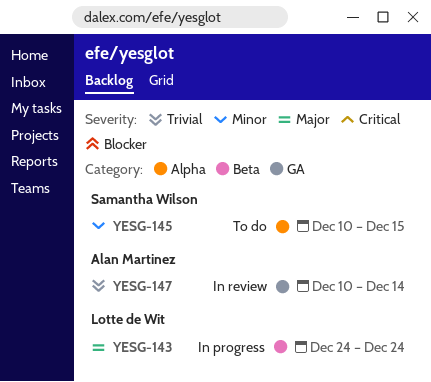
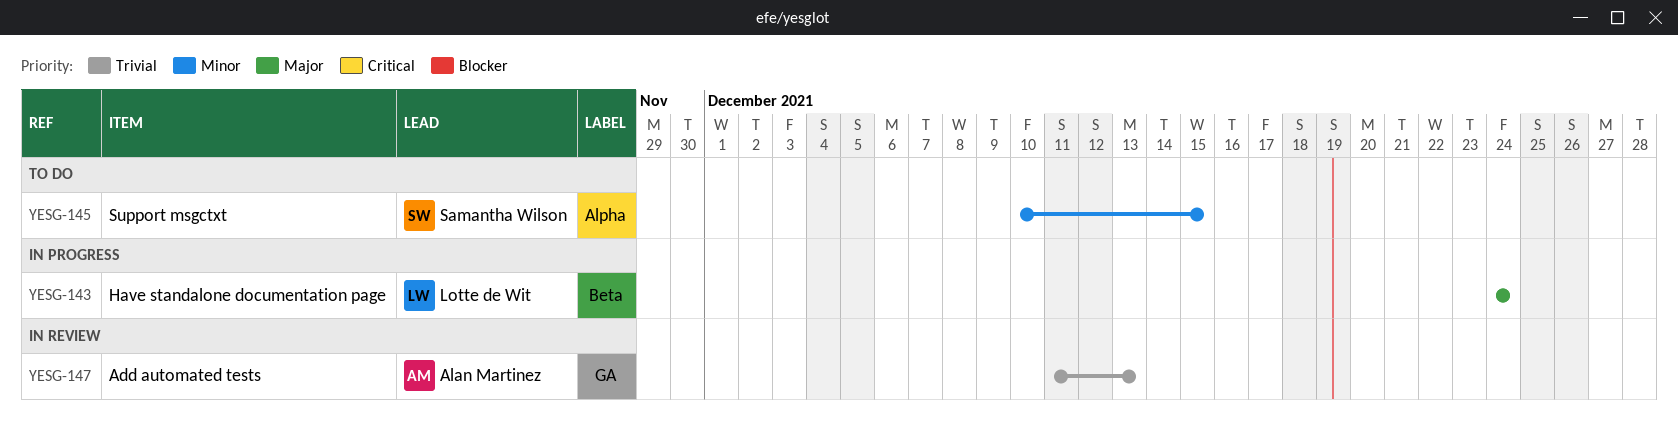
YESG-147, start: Dec 10 -> Dec 11
YESG-147, due: Dec 14 -> Dec 13

